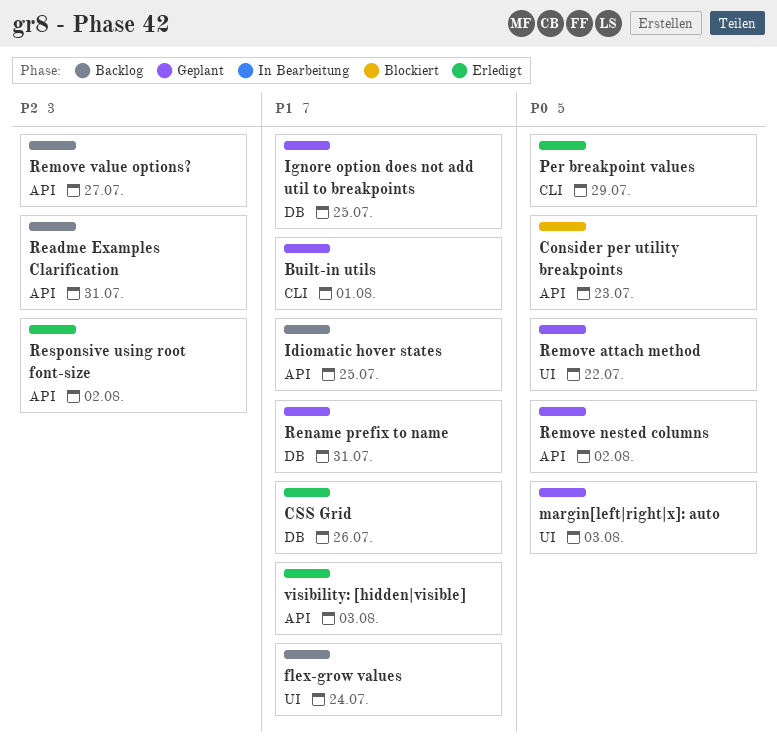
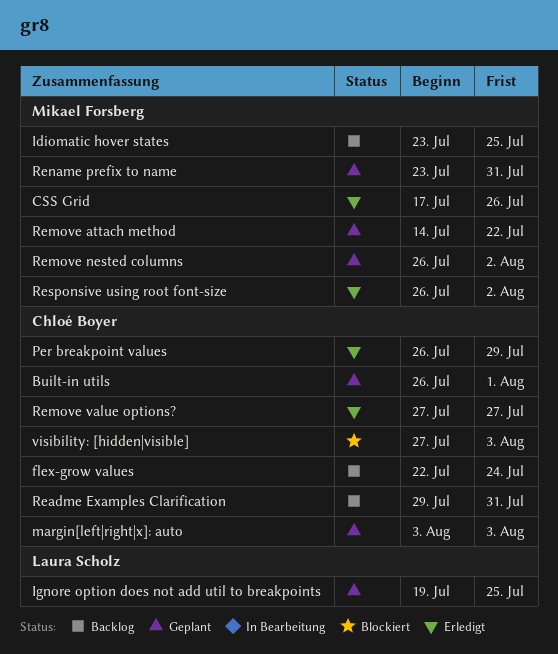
Consider per utility breakpoints: present -> none
Remove value options?, status: Backlog -> Erledigt
visibility: [hidden|visible], status: Erledigt -> Blockiert

